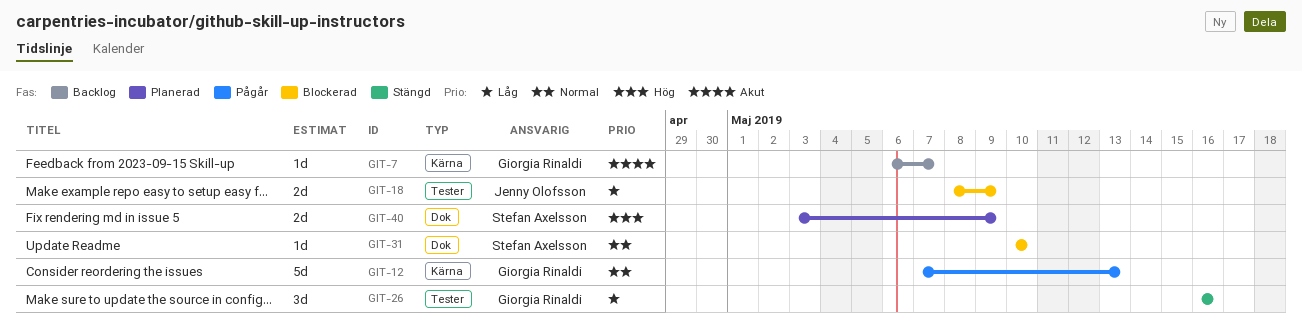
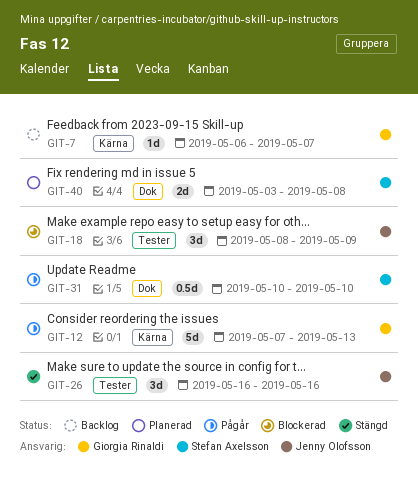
GIT-18, estimate: 2d -> 3d
GIT-26, owner: Giorgia Rinaldi -> Jenny Olofsson
GIT-31, status: Blockerad -> Pågår
GIT-31, estimate: 1d -> 0.5d
GIT-40, due: May 9 -> May 8

